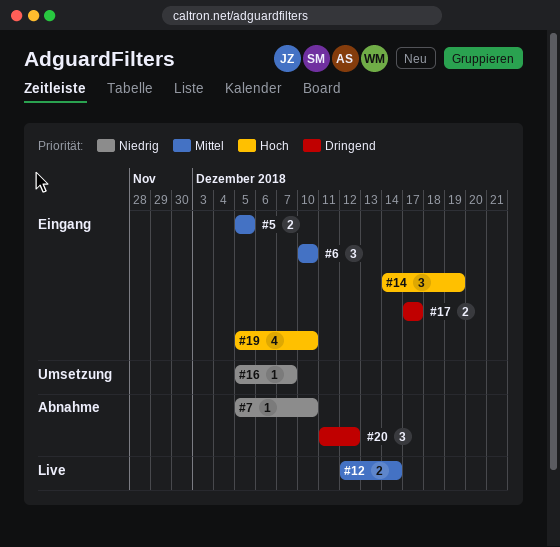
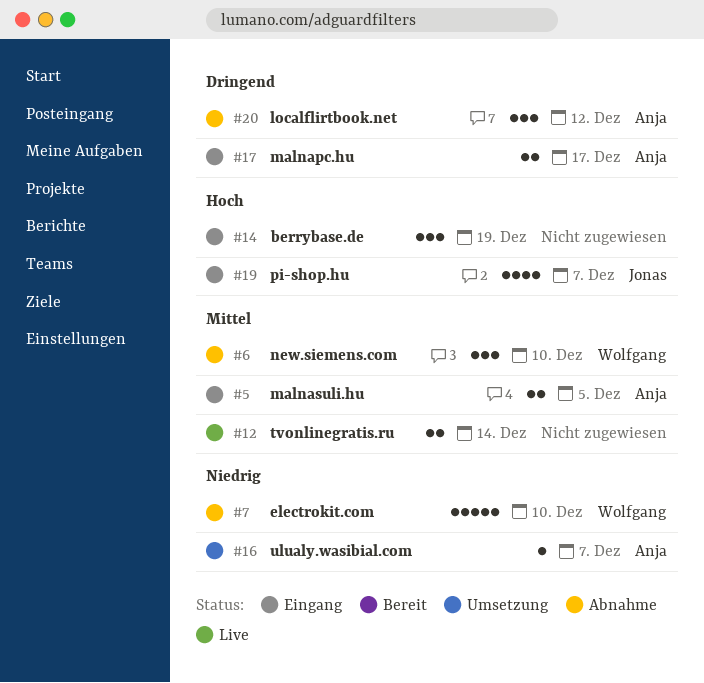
#6, status: Eingang -> Abnahme
#7, estimate: 1 -> 5
#19, due: Dec 10 -> Dec 7

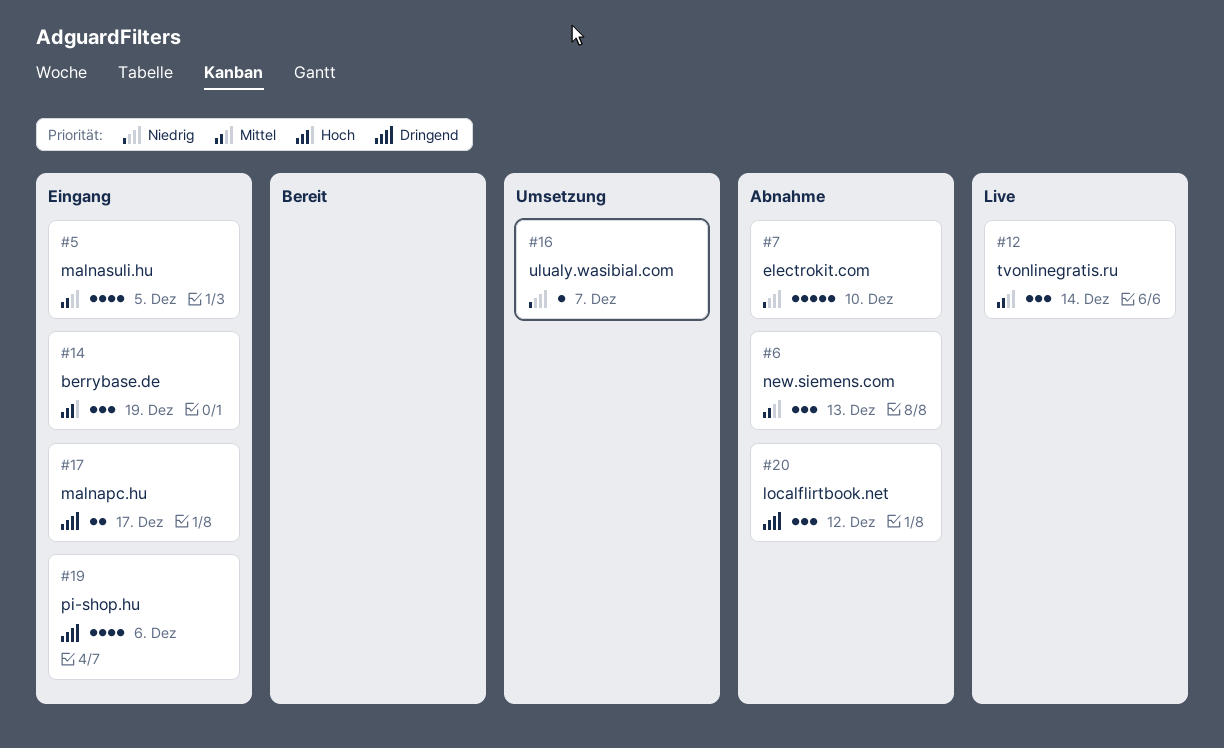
#5, estimate: 2 -> 4
#6, due: Dec 10 -> Dec 13
#12, estimate: 2 -> 3
#19, priority: Hoch -> Dringend
#19, due: Dec 7 -> Dec 6

